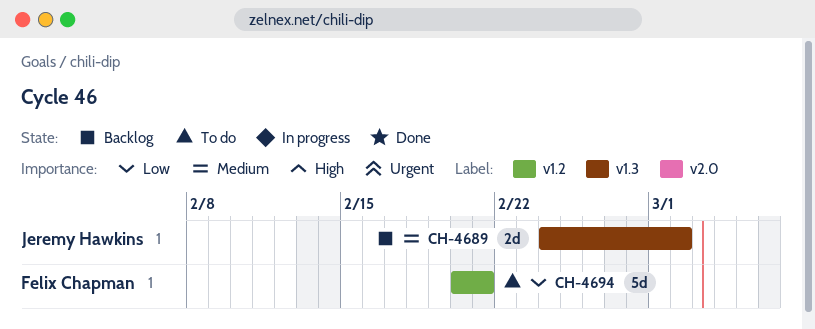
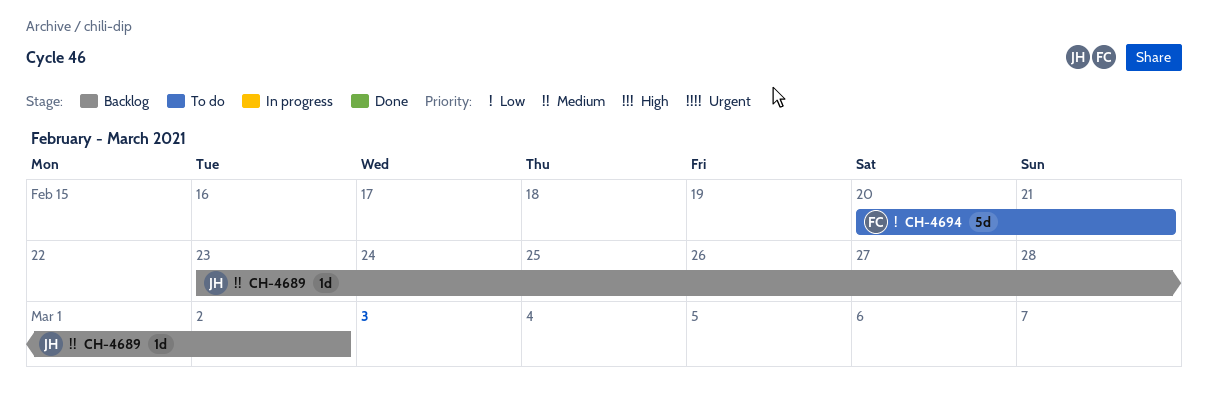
CH-4689, estimate: 2d -> 1d
CH-4689, start: Feb 24 -> Feb 23

